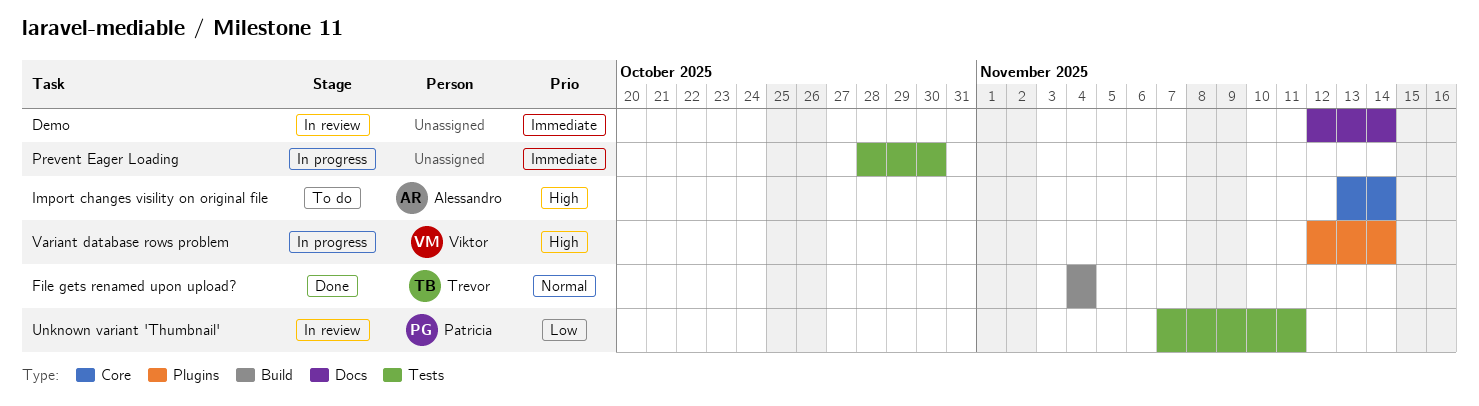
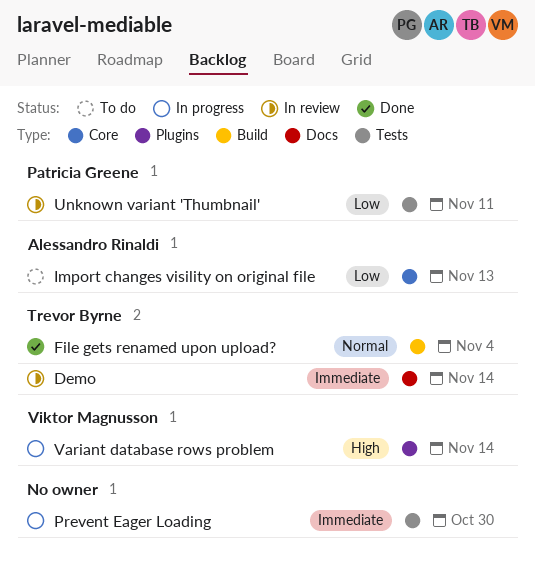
Demo, owner: none -> Trevor Byrne
Import changes visility on original file, priority: High -> Low
Import changes visility on original file, due: Nov 14 -> Nov 13

